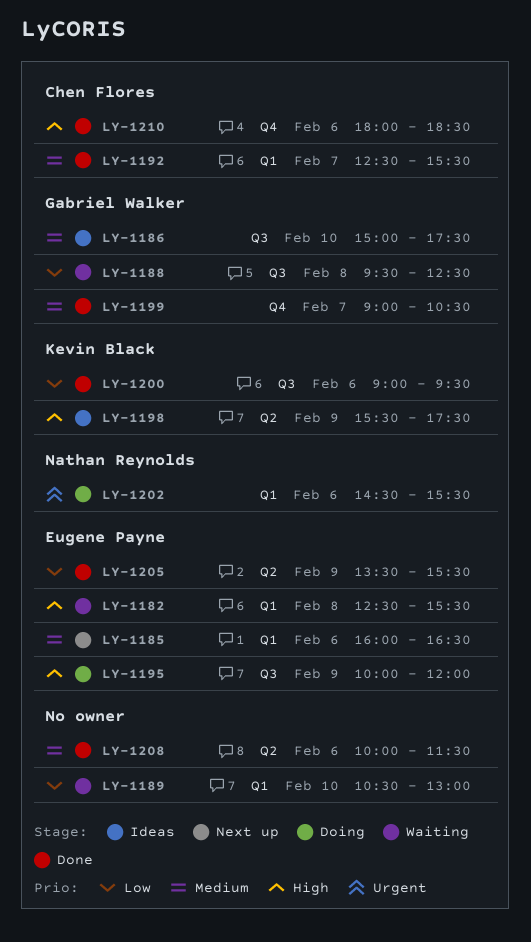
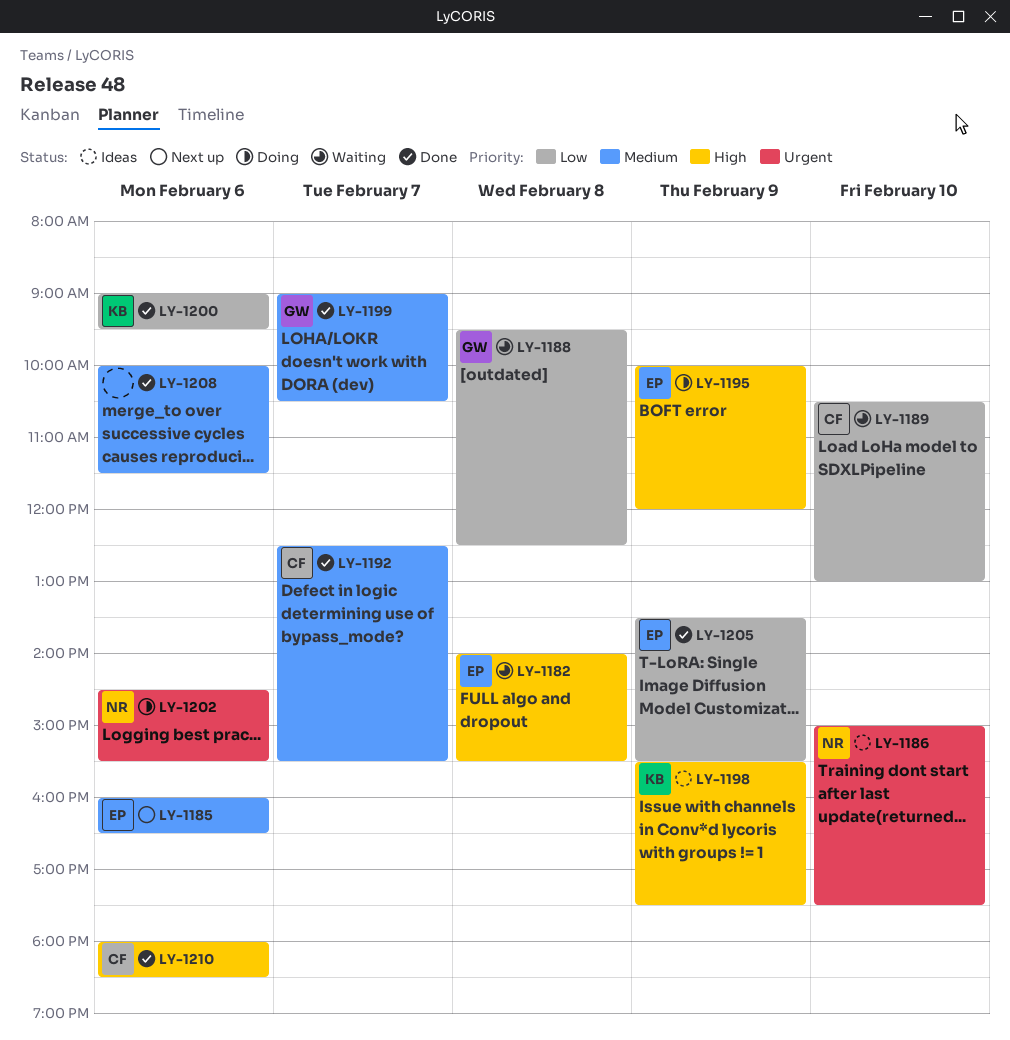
LY-1182, begins: 12:30 -> 14:00
LY-1186, owner: Gabriel Walker -> Nathan Reynolds
LY-1186, priority: Medium -> Urgent
LY-1189, owner: none -> Chen Flores

